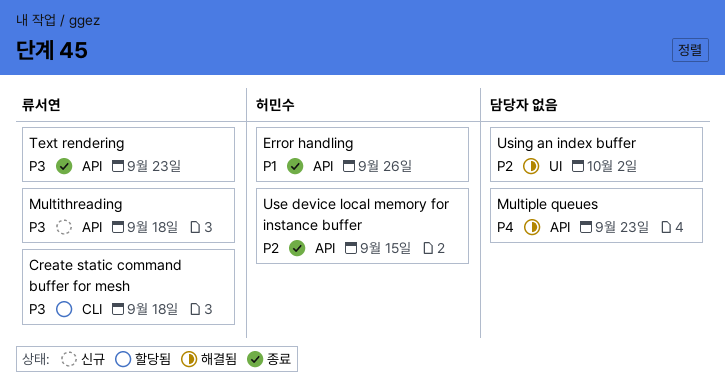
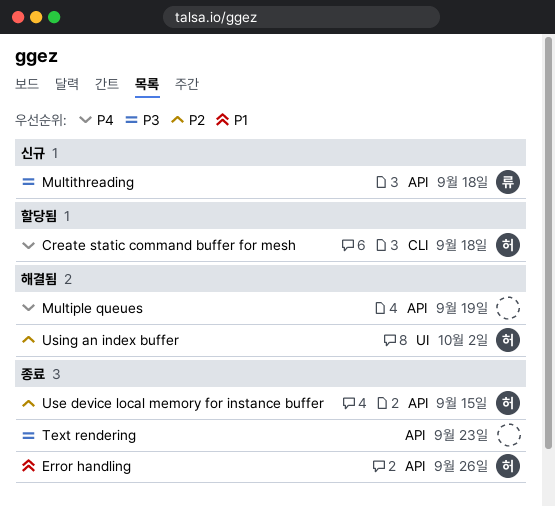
Create static command buffer for mesh, owner: 류서연 -> 허민수
Create static command buffer for mesh, priority: P3 -> P4
Multiple queues, due: Sep 23 -> Sep 19
Text rendering, owner: 류서연 -> none
Using an index buffer, owner: none -> 허민수

